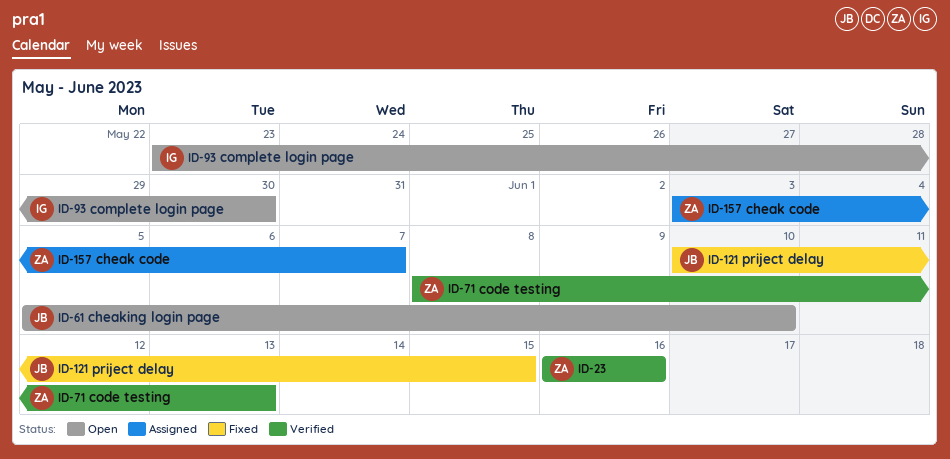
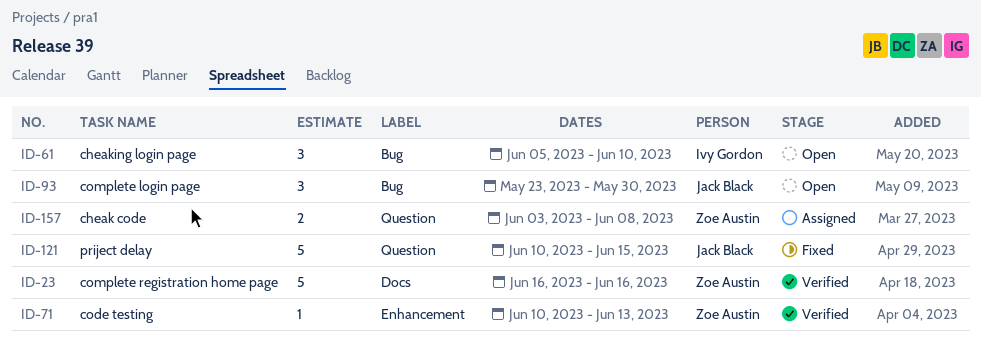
ID-61, owner: Jack Black -> Ivy Gordon
ID-71, start: Jun 8 -> Jun 10
ID-93, owner: Ivy Gordon -> Jack Black
ID-157, due: Jun 7 -> Jun 8

